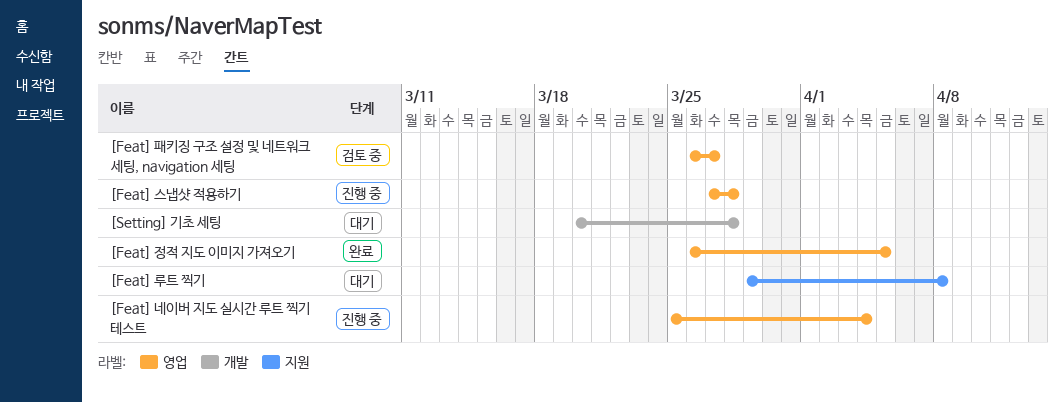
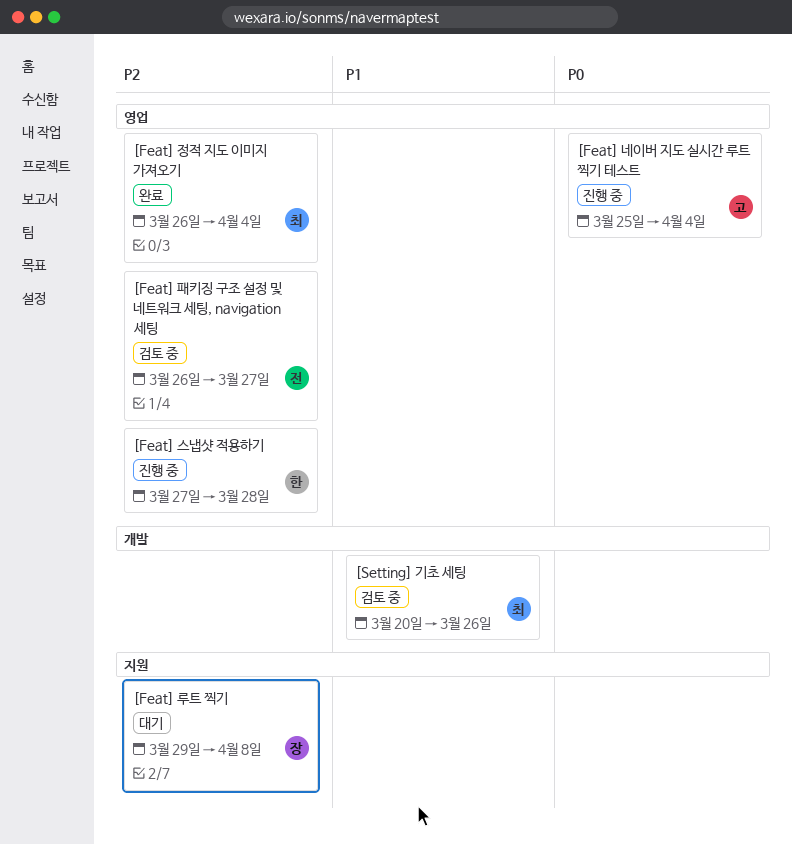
[Feat] 정적 지도 이미지 가져오기, due: Apr 5 -> Apr 4
[Setting] 기초 세팅, status: 대기 -> 검토 중
[Setting] 기초 세팅, due: Mar 28 -> Mar 26

